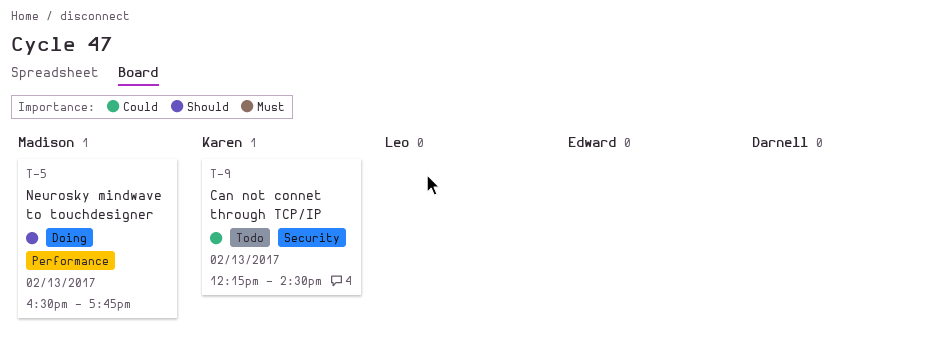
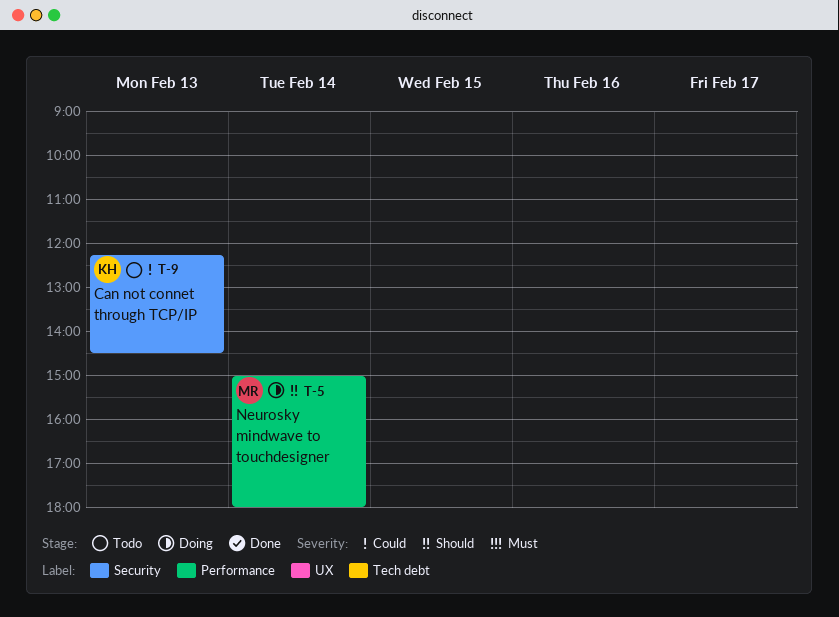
T-5, day: Feb 13 -> Feb 14
T-5, begins: 16:30 -> 15:00
T-5, ends: 17:45 -> 18:00

